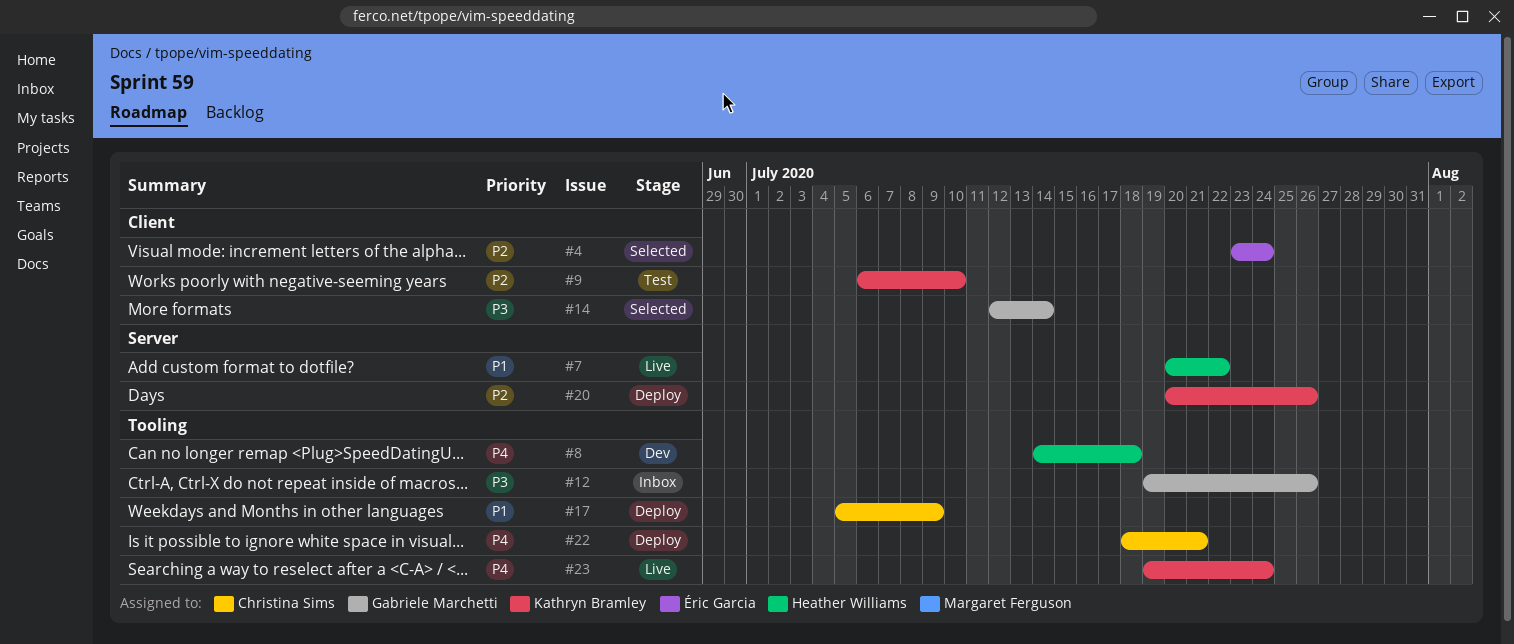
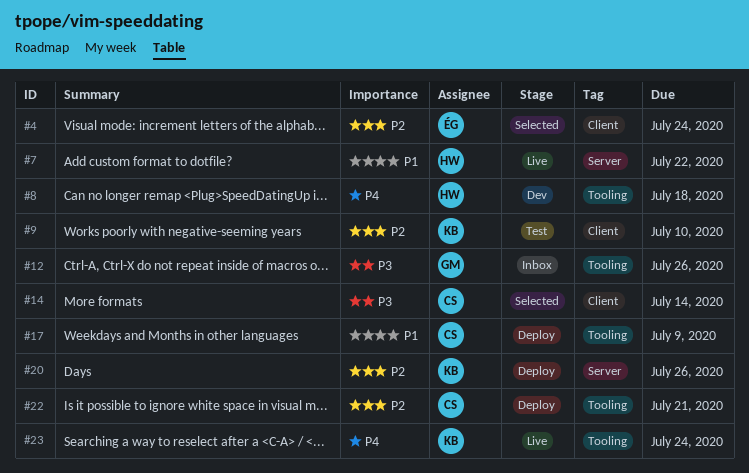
#14, owner: Gabriele Marchetti -> Christina Sims
#22, priority: P4 -> P2

